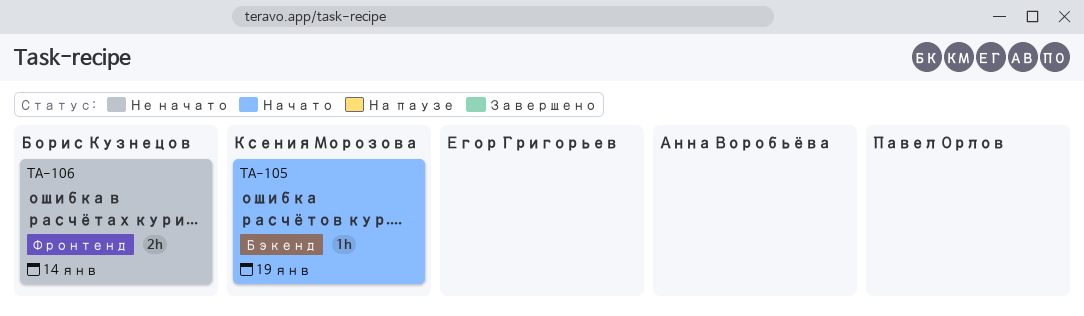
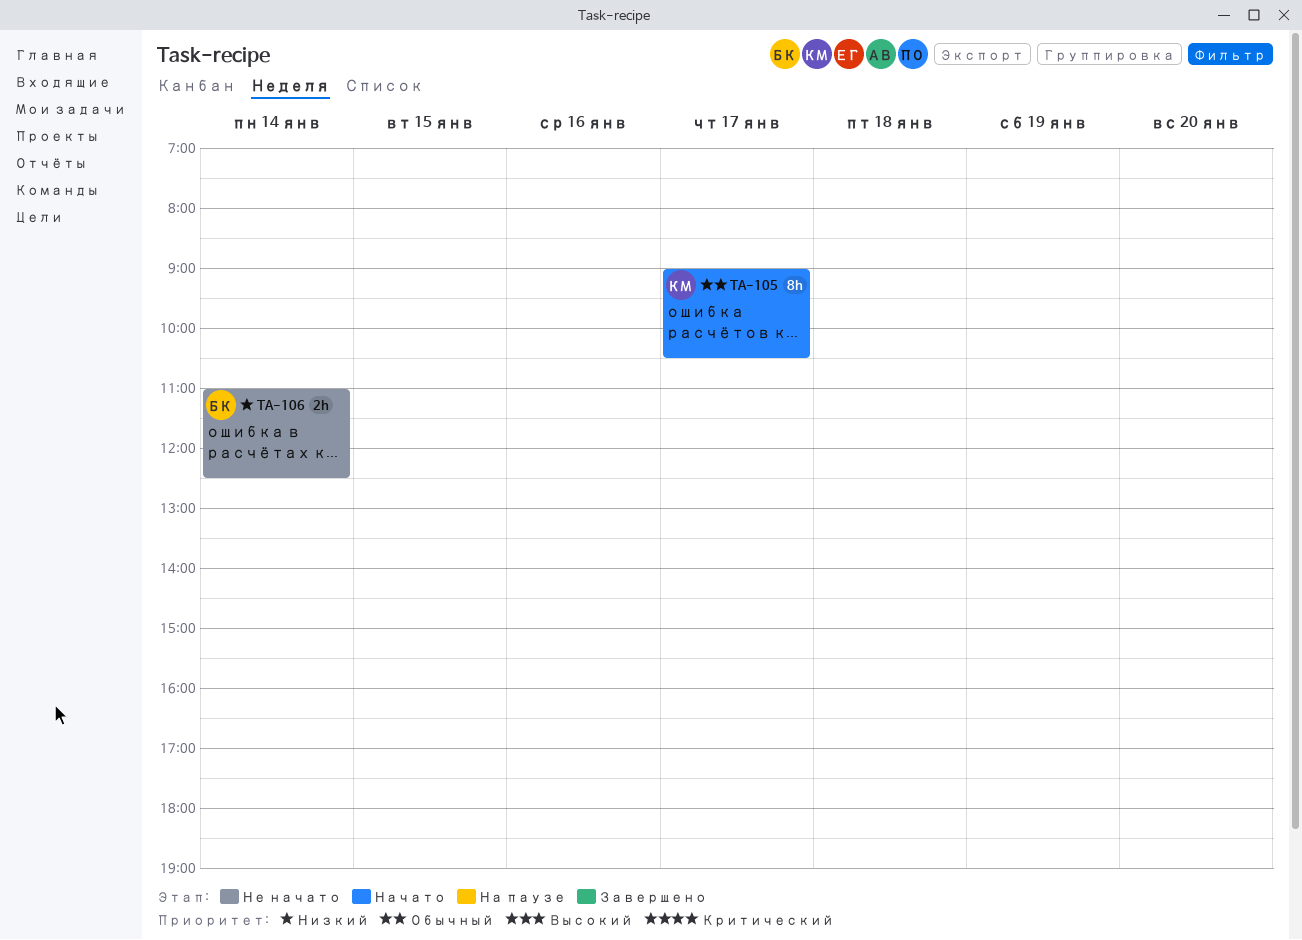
TA-105, estimate: 1h -> 8h
TA-105, day: Jan 19 -> Jan 17

